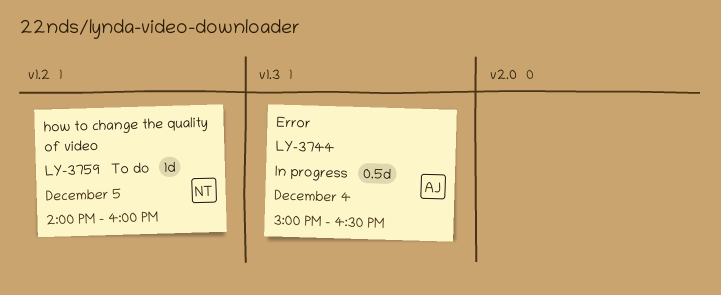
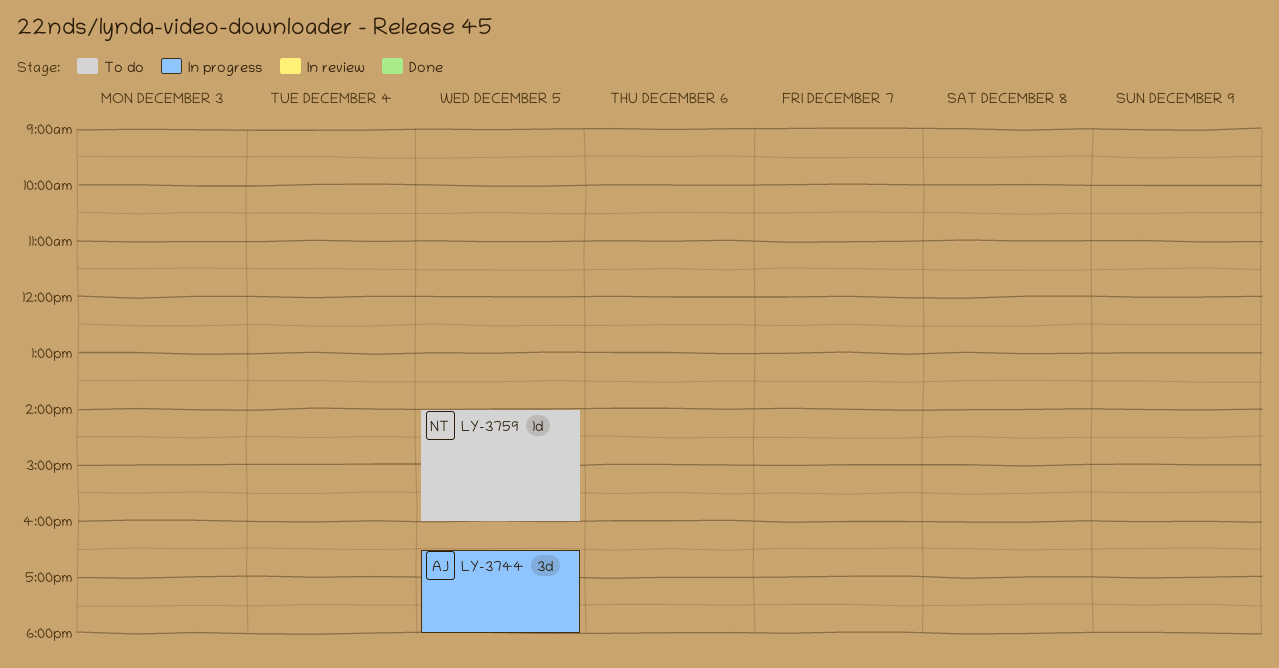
LY-3744, estimate: 0.5d -> 3d
LY-3744, day: Dec 4 -> Dec 5
LY-3744, begins: 15:00 -> 16:30
LY-3744, ends: 16:30 -> 18:00

